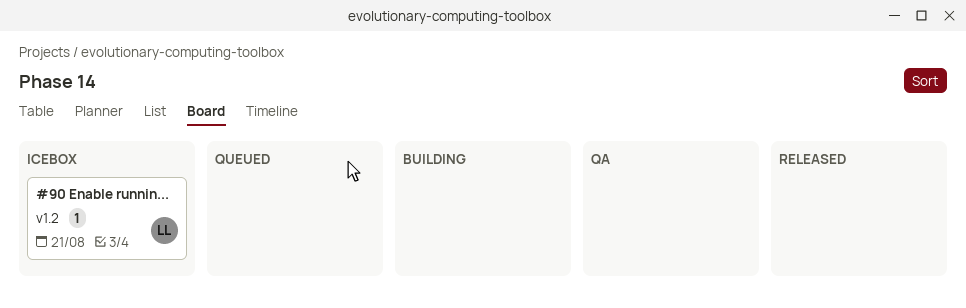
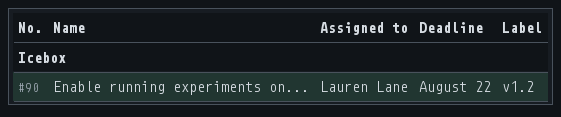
#90, due: Aug 21 -> Aug 22

